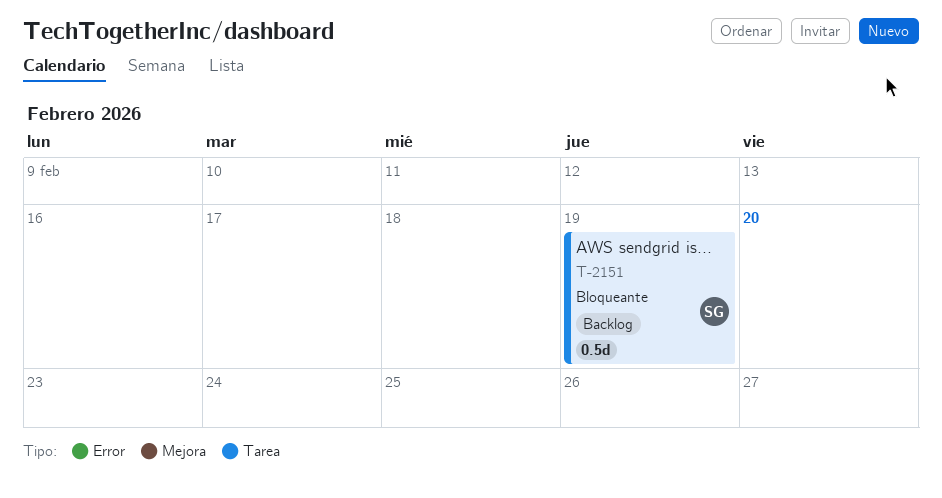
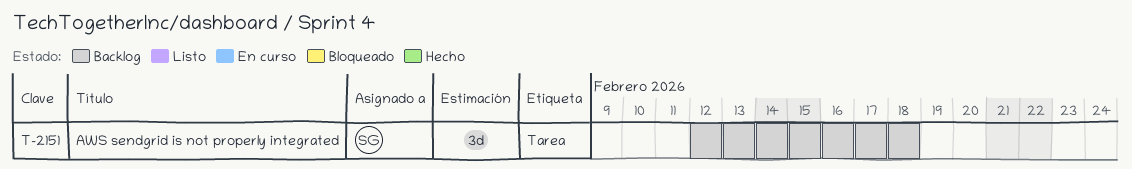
T-2151, estimate: 0.5d -> 3d
T-2151, due: Feb 19 -> Feb 18

